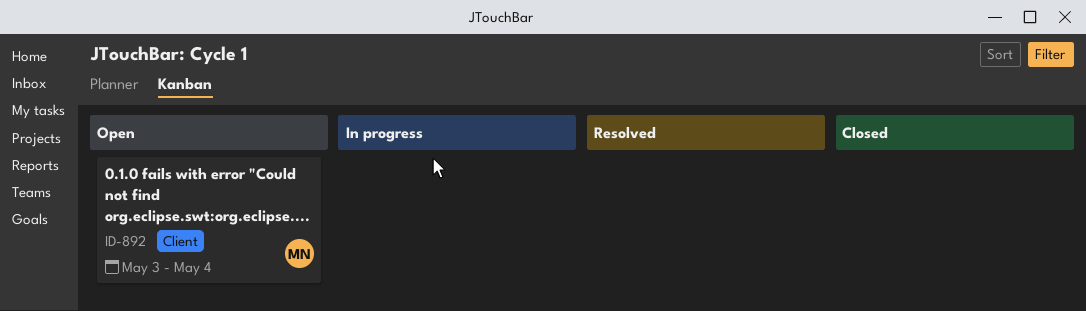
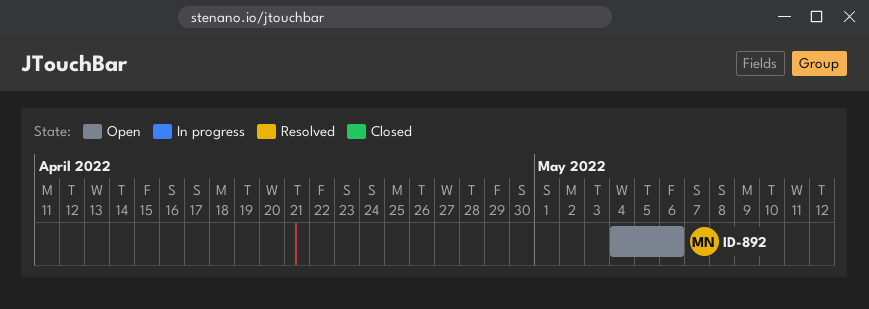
ID-892, start: May 3 -> May 4
ID-892, due: May 4 -> May 6

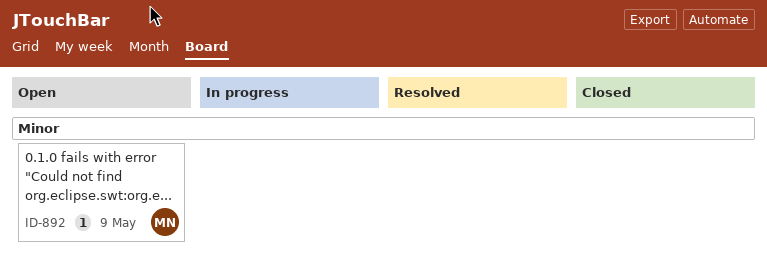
ID-892, due: May 6 -> May 9

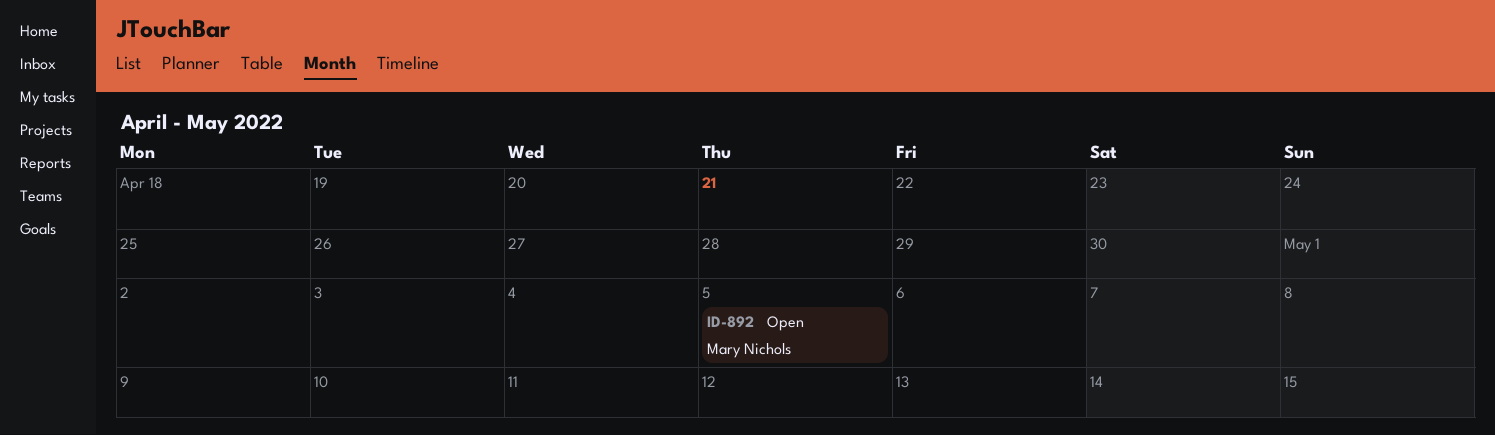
ID-892, due: May 9 -> May 5

